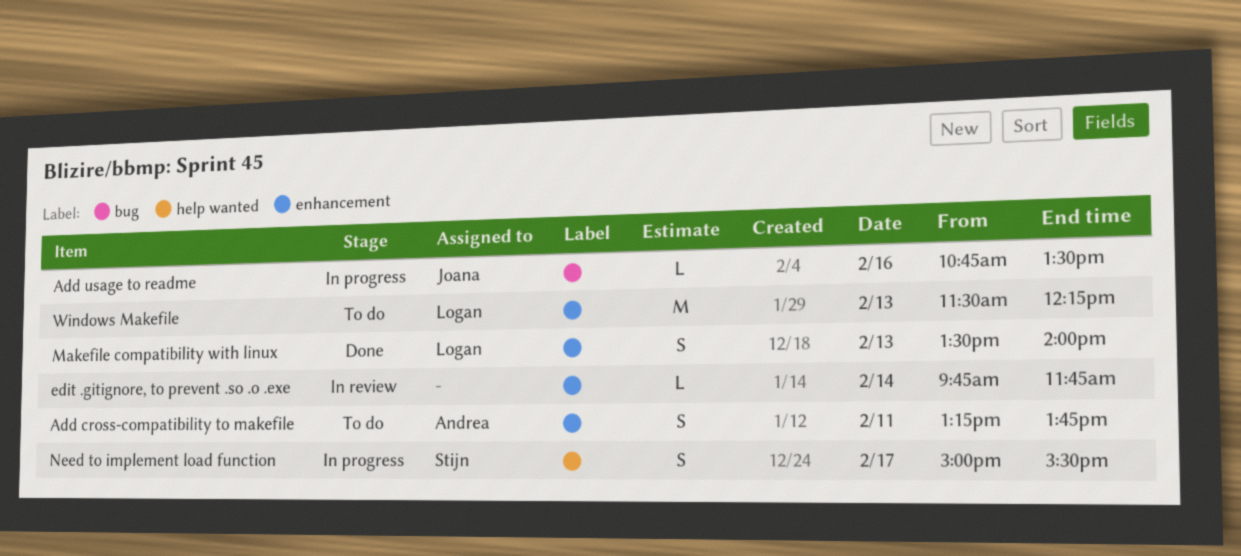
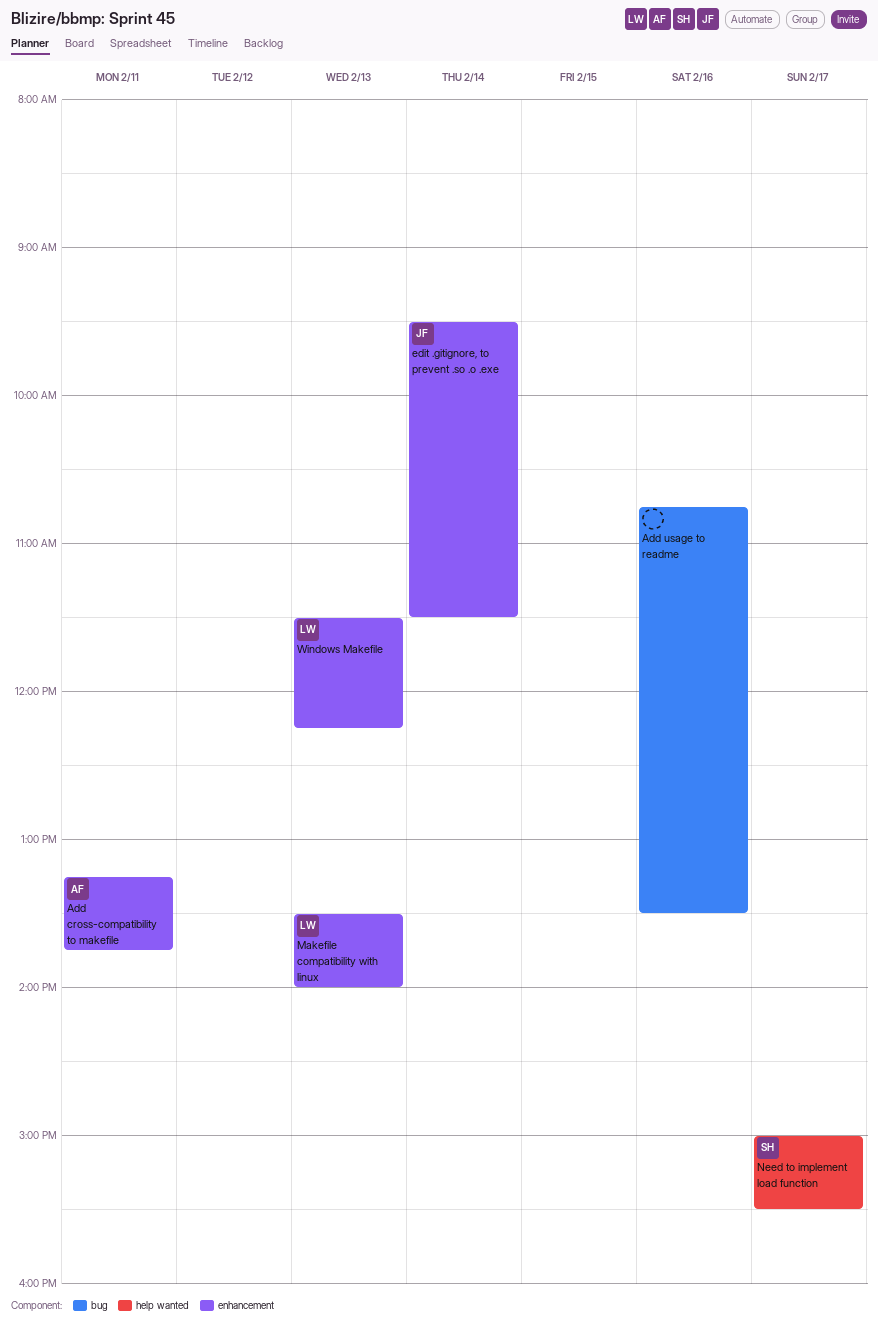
Add usage to readme, owner: Joana -> none
edit .gitignore, to prevent .so .o .exe, owner: none -> Joana
edit .gitignore, to prevent .so .o .exe, begins: 09:45 -> 09:30
edit .gitignore, to prevent .so .o .exe, ends: 11:45 -> 11:30

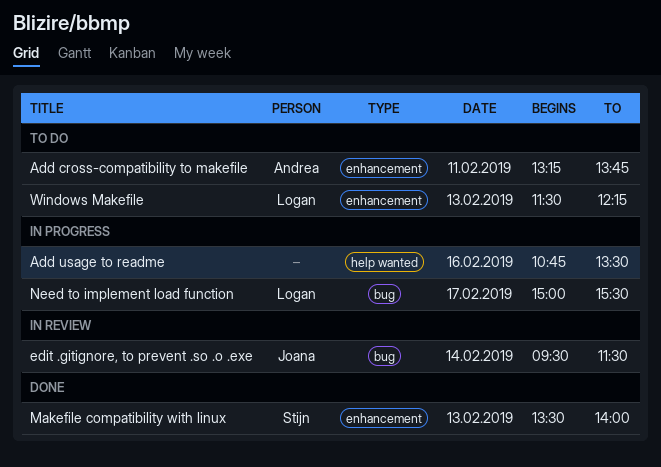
Add usage to readme, label: bug -> help wanted
edit .gitignore, to prevent .so .o .exe, label: enhancement -> bug
Makefile compatibility with linux, owner: Logan -> Stijn
Need to implement load function, owner: Stijn -> Logan
Need to implement load function, label: help wanted -> bug

